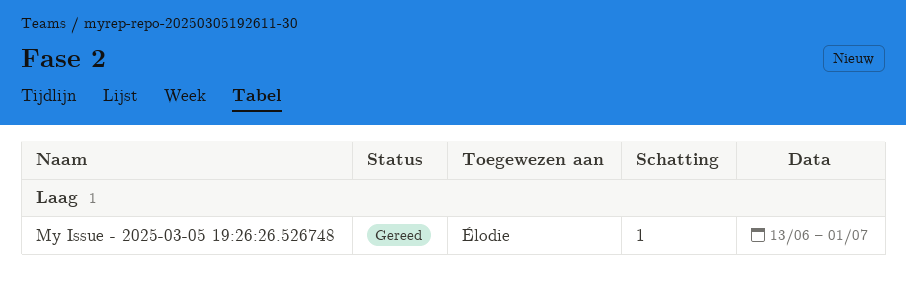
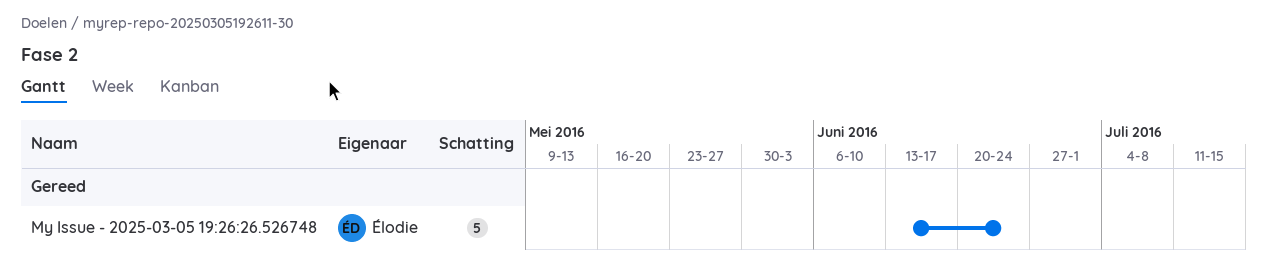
My Issue - 2025-03-05 19:26:26.526748, estimate: 1 -> 5
My Issue - 2025-03-05 19:26:26.526748, due: Jul 1 -> Jun 24

